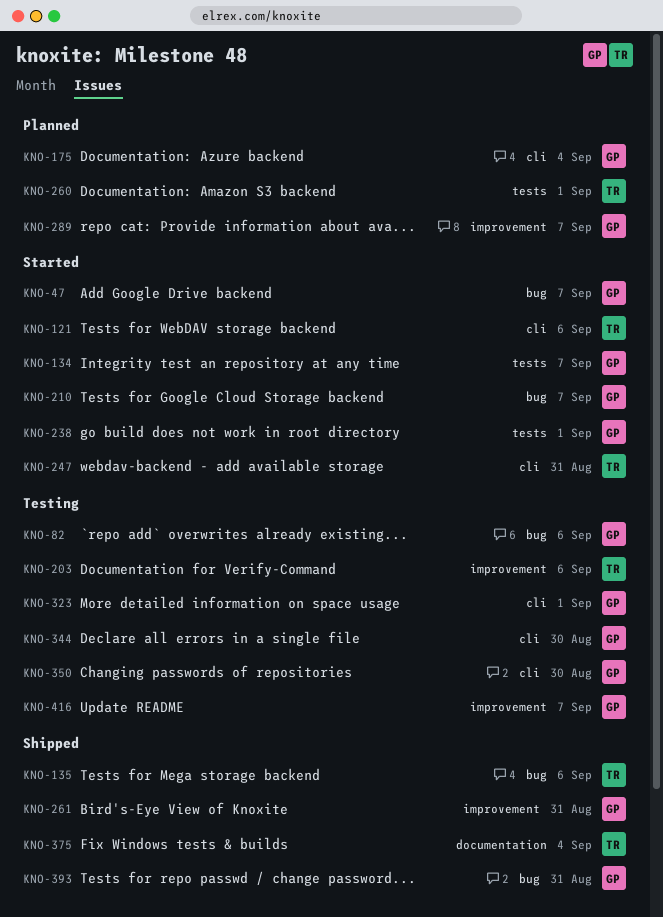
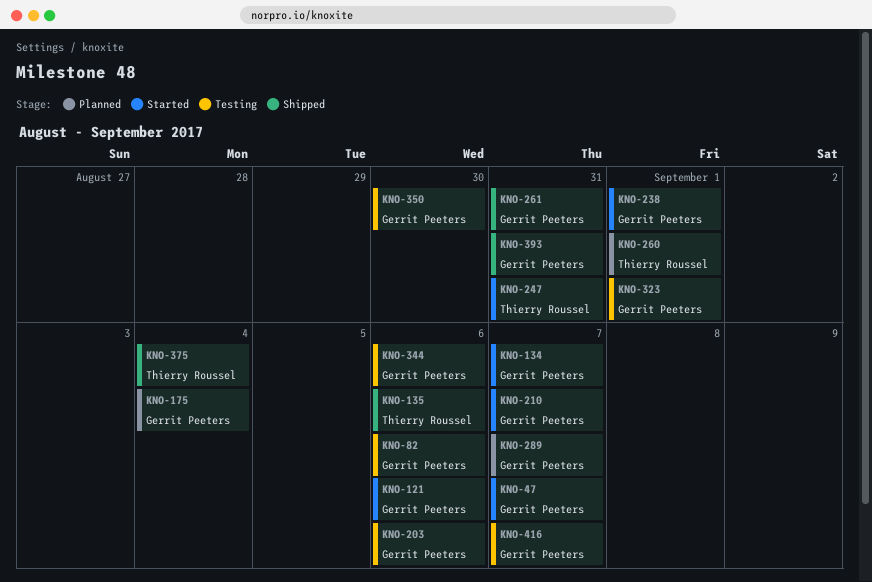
KNO-121, owner: Thierry Roussel -> Gerrit Peeters
KNO-203, owner: Thierry Roussel -> Gerrit Peeters
KNO-344, due: Aug 30 -> Sep 6

